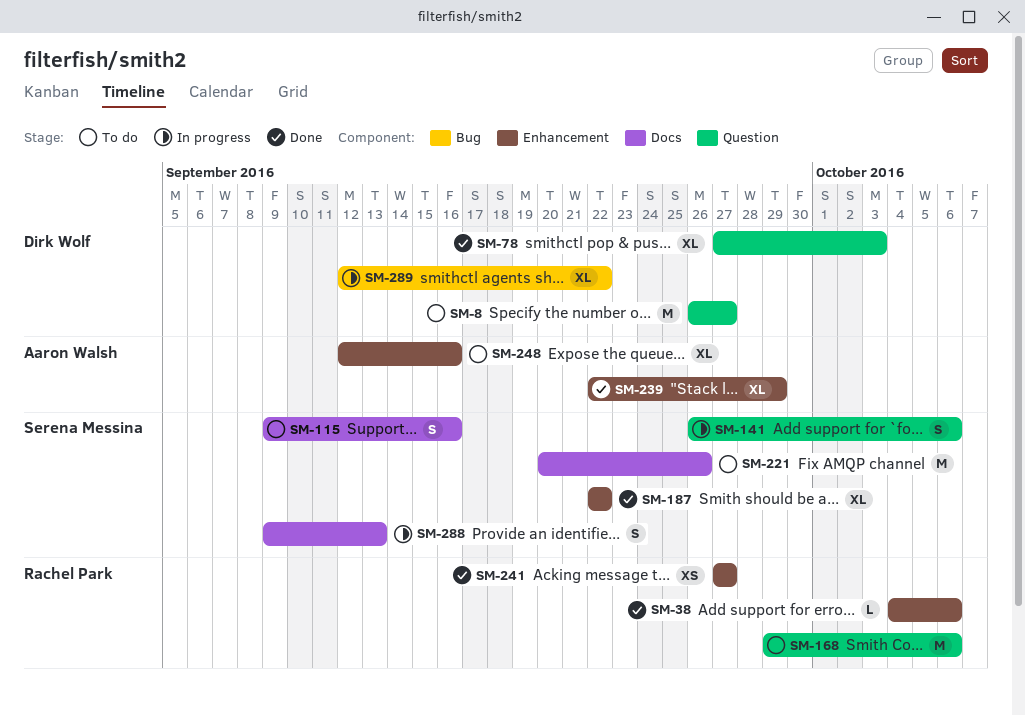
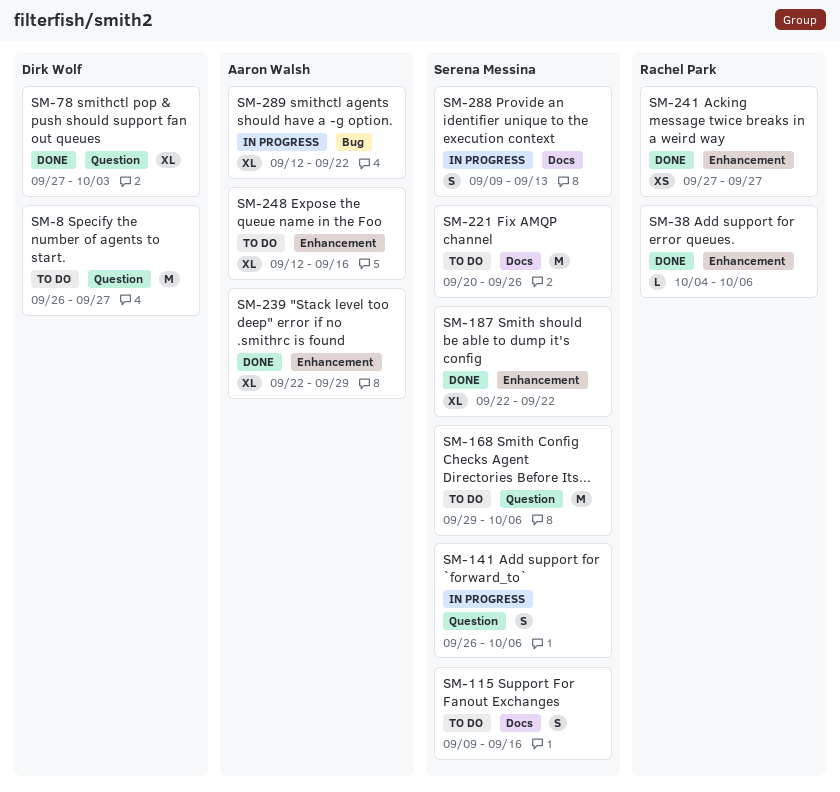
SM-168, owner: Rachel Park -> Serena Messina
SM-289, owner: Dirk Wolf -> Aaron Walsh

